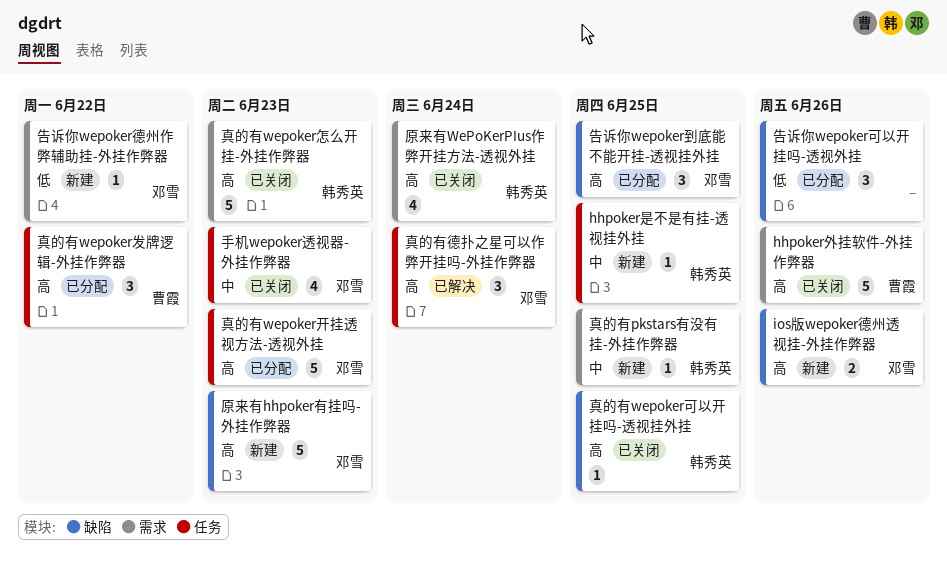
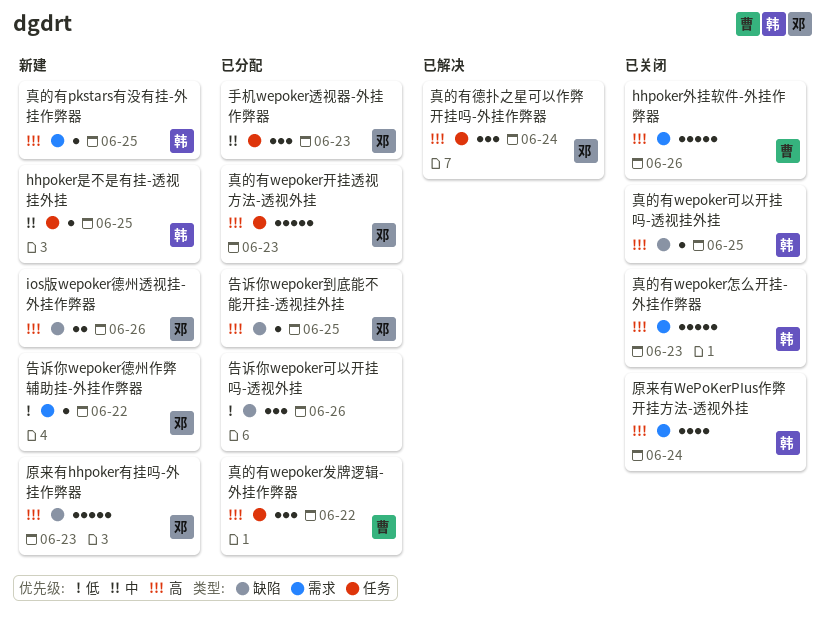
告诉你wepoker到底能不能开挂-透视挂外挂, estimate: 3 -> 1
手机wepoker透视器-外挂作弊器, status: 已关闭 -> 已分配
手机wepoker透视器-外挂作弊器, estimate: 4 -> 3
真的有pkstars有没有挂-外挂作弊器, priority: 中 -> 高

